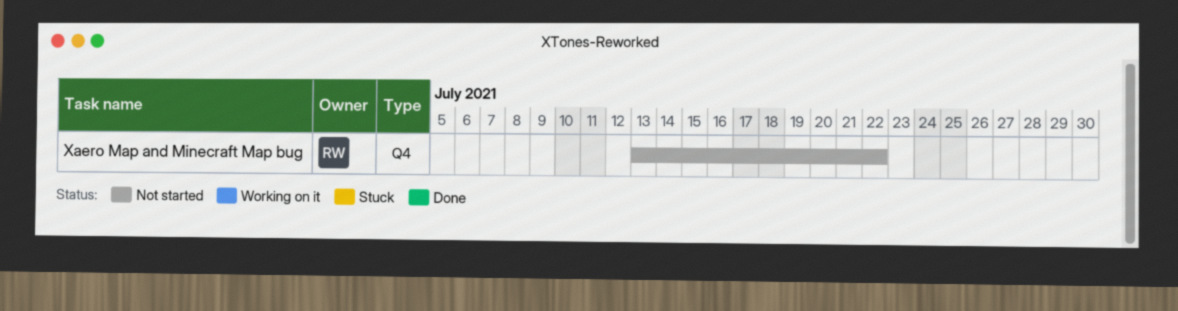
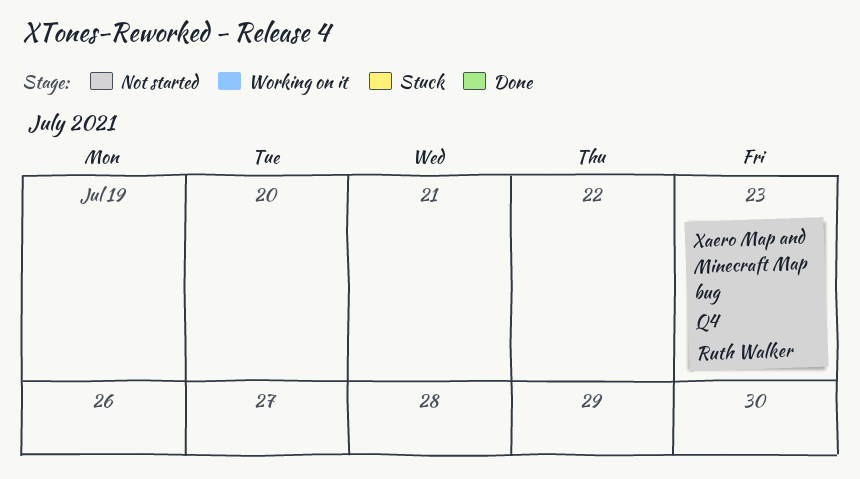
Xaero Map and Minecraft Map bug, due: Jul 22 -> Jul 23

